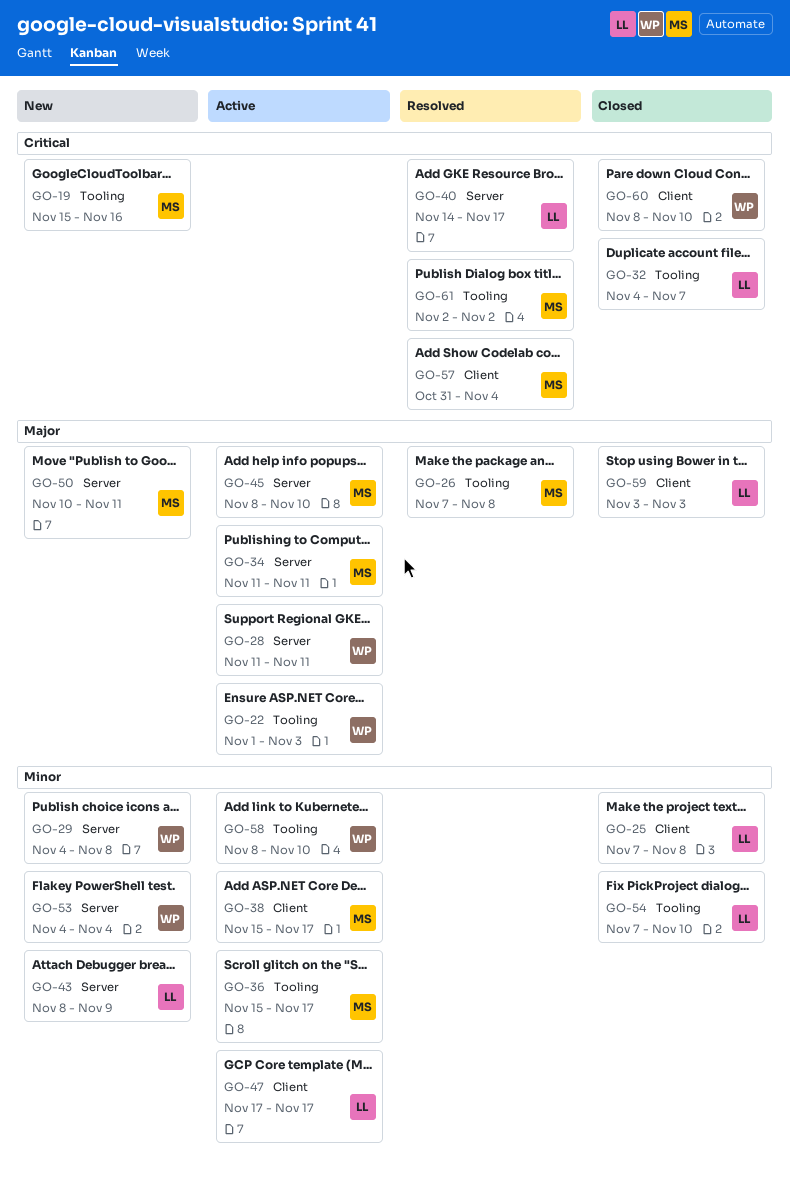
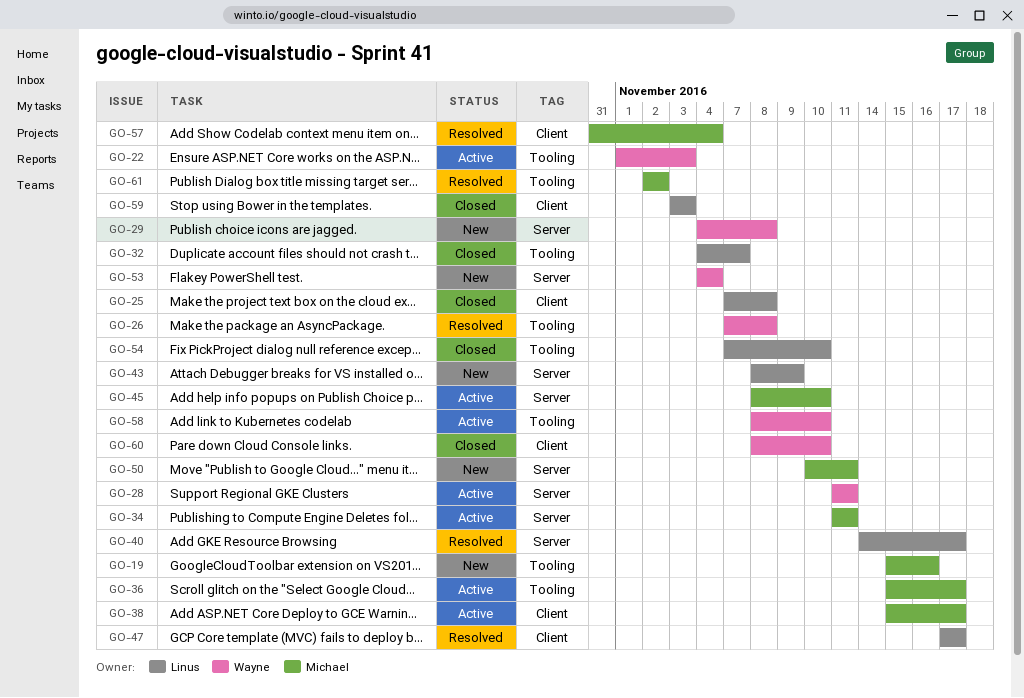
GO-26, owner: Michael -> Wayne
GO-47, status: Active -> Resolved

